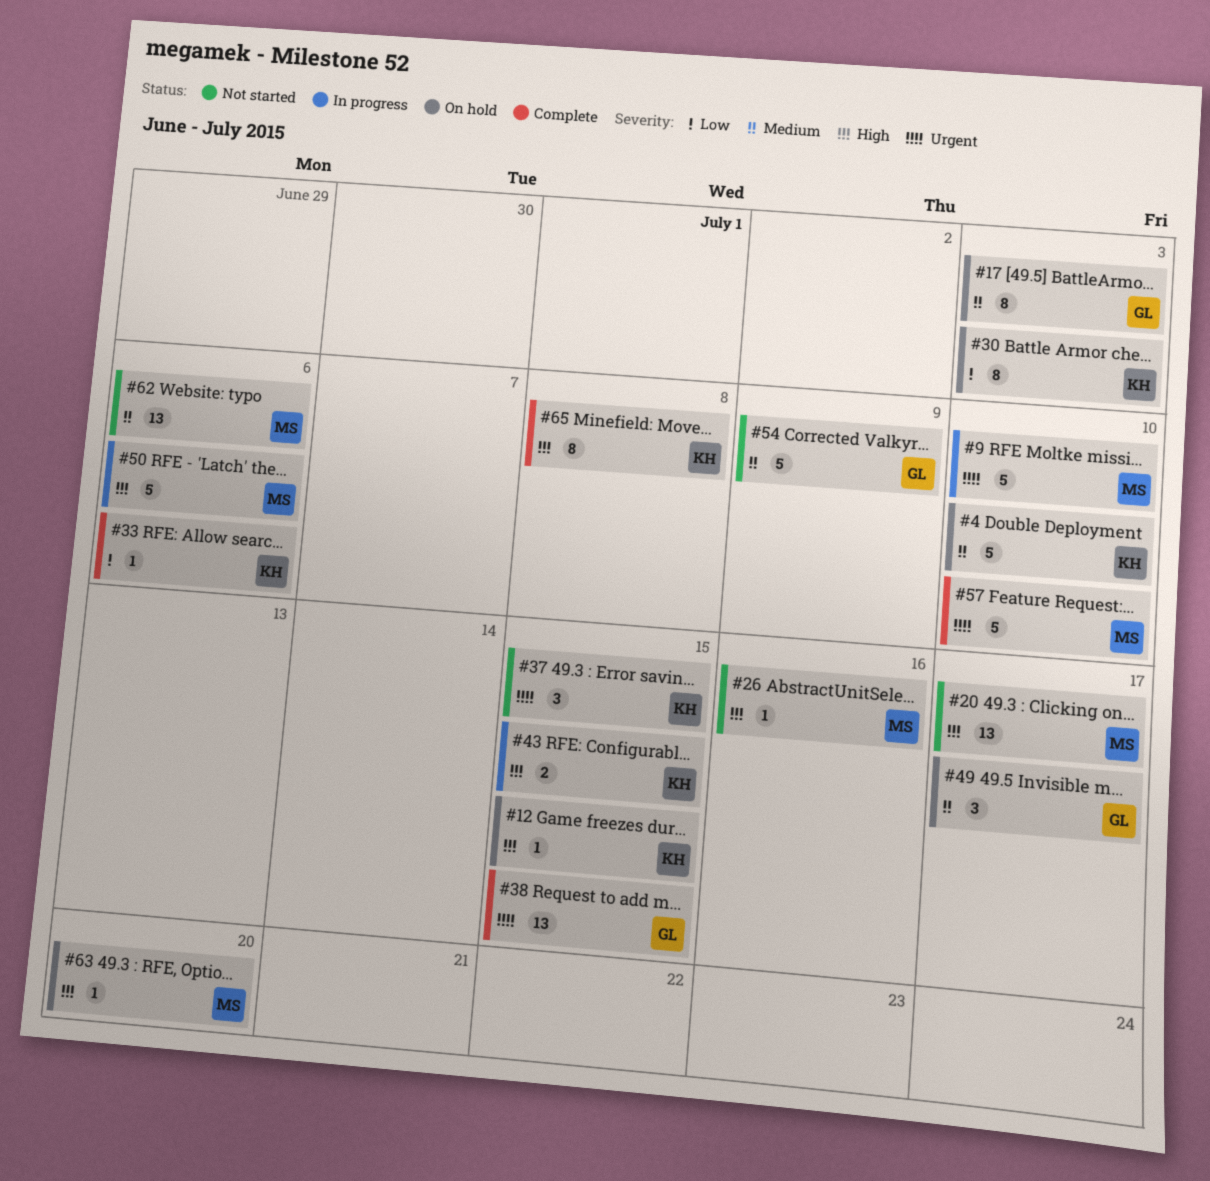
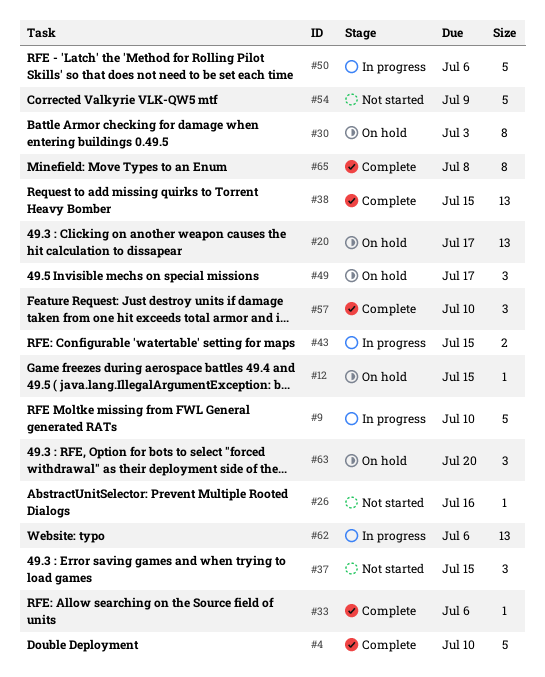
#4, status: On hold -> Complete
#17: present -> none
#20, status: Not started -> On hold
#57, estimate: 5 -> 3
#62, status: Not started -> In progress
#63, estimate: 1 -> 3

